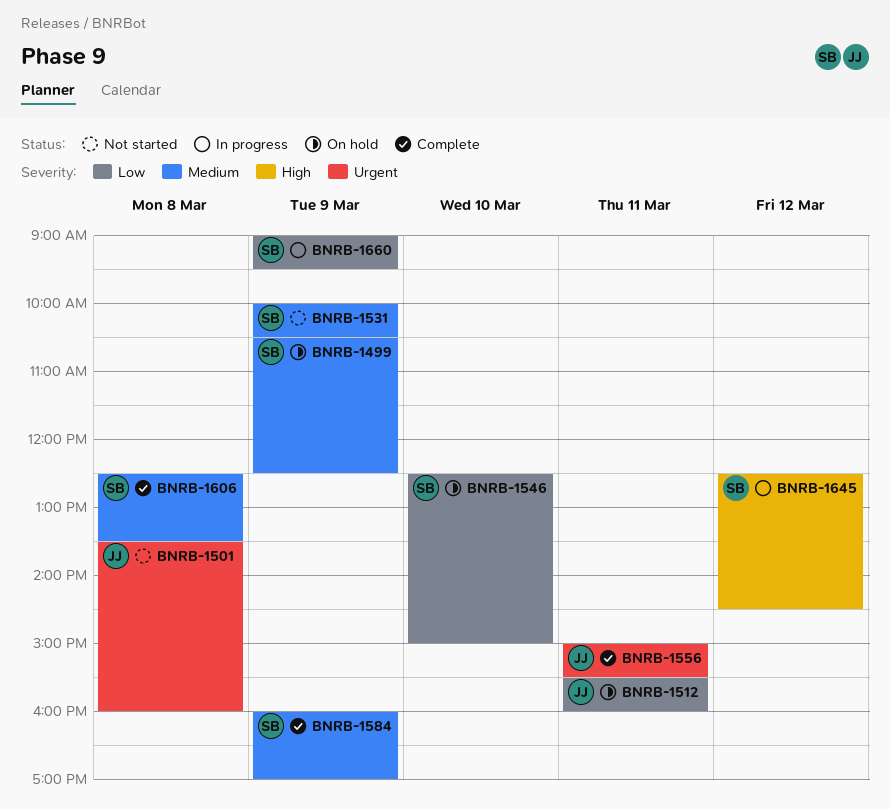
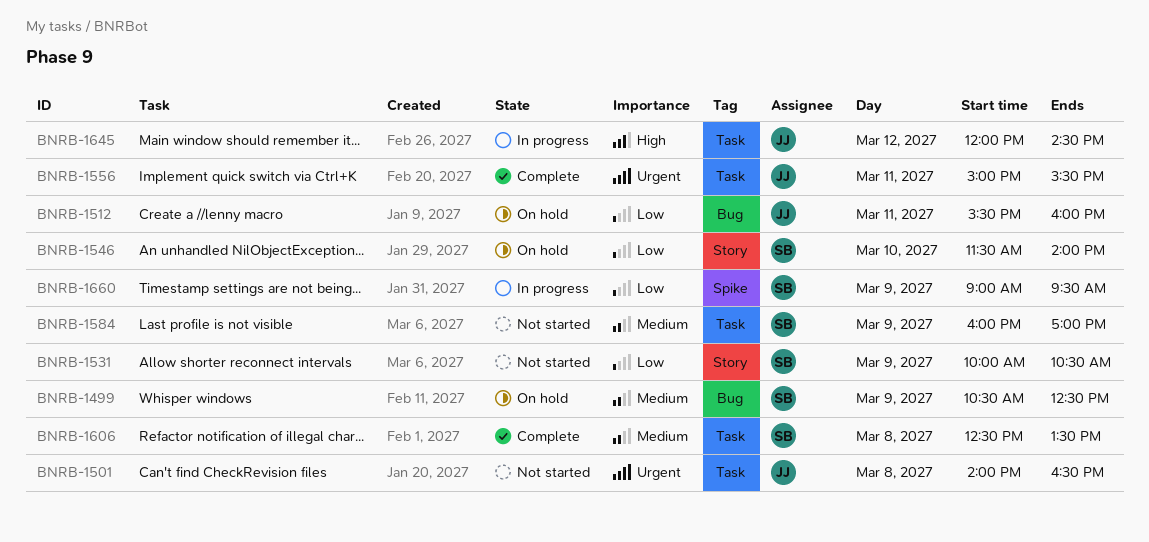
BNRB-1501, begins: 13:30 -> 14:00
BNRB-1501, ends: 16:00 -> 16:30
BNRB-1531, priority: Medium -> Low
BNRB-1546, begins: 12:30 -> 11:30
BNRB-1546, ends: 15:00 -> 14:00
BNRB-1584, status: Complete -> Not started
BNRB-1645, owner: SB -> JJ
BNRB-1645, begins: 12:30 -> 12:00

